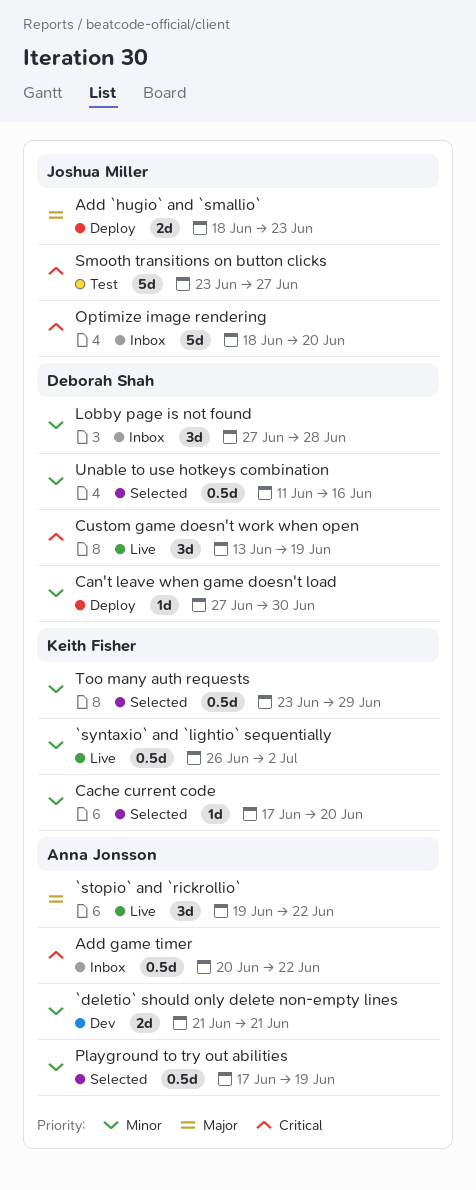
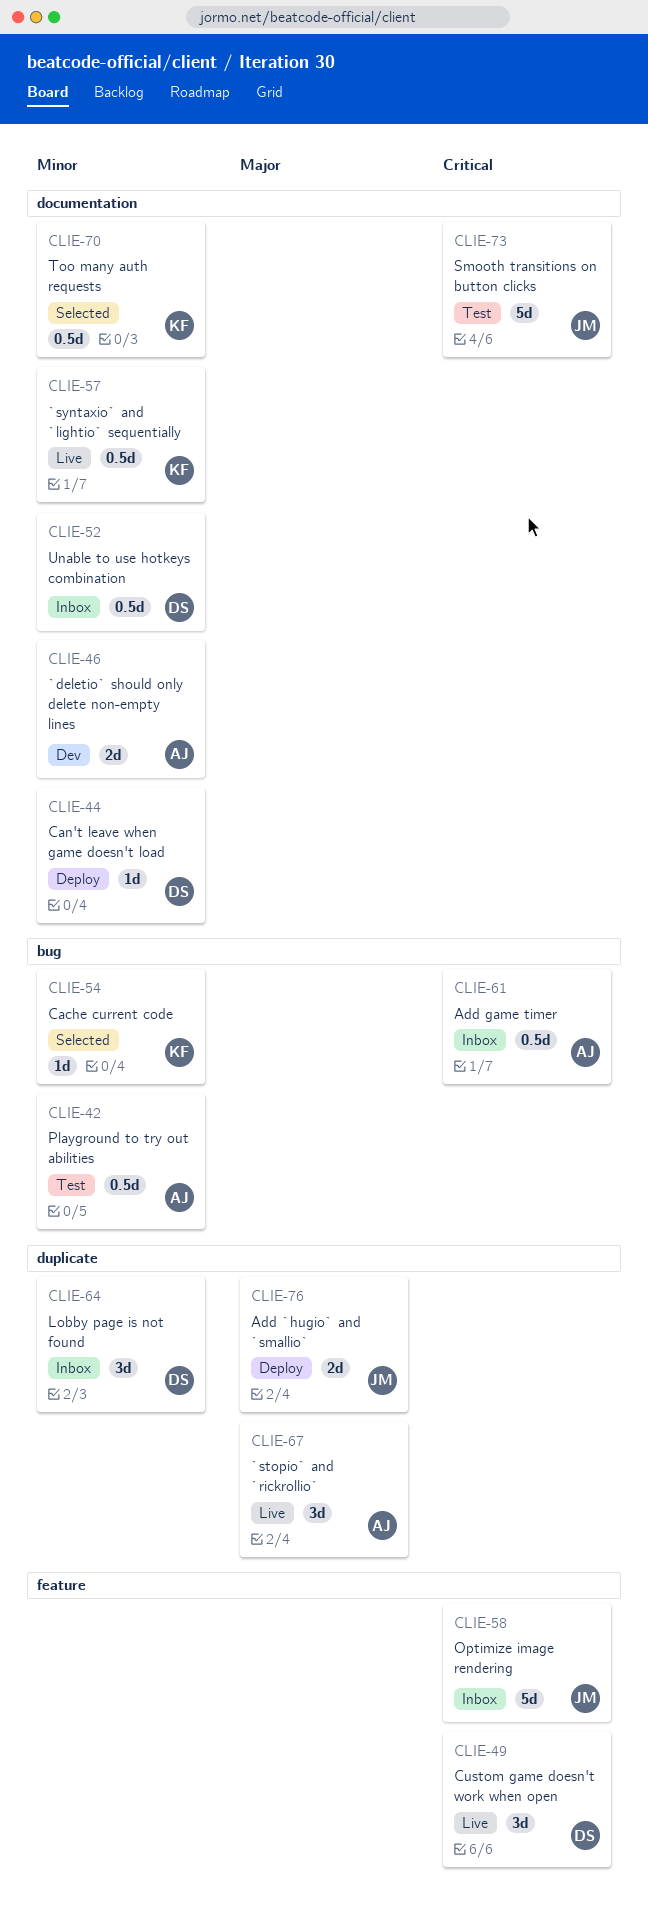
Playground to try out abilities, status: Selected -> Test
Unable to use hotkeys combination, status: Selected -> Inbox

